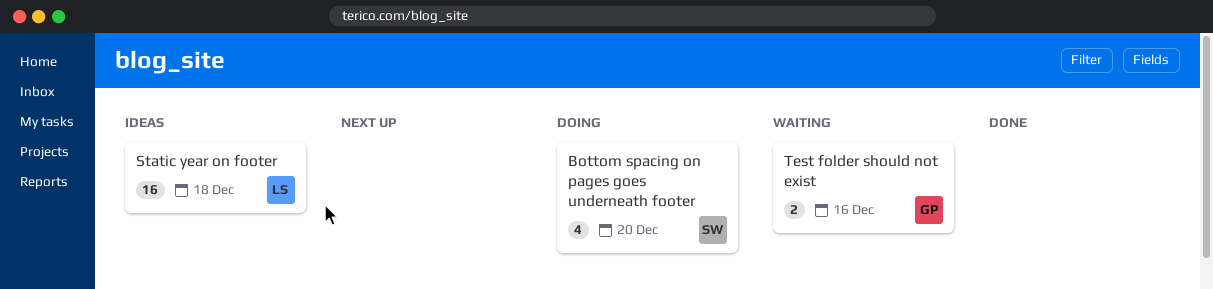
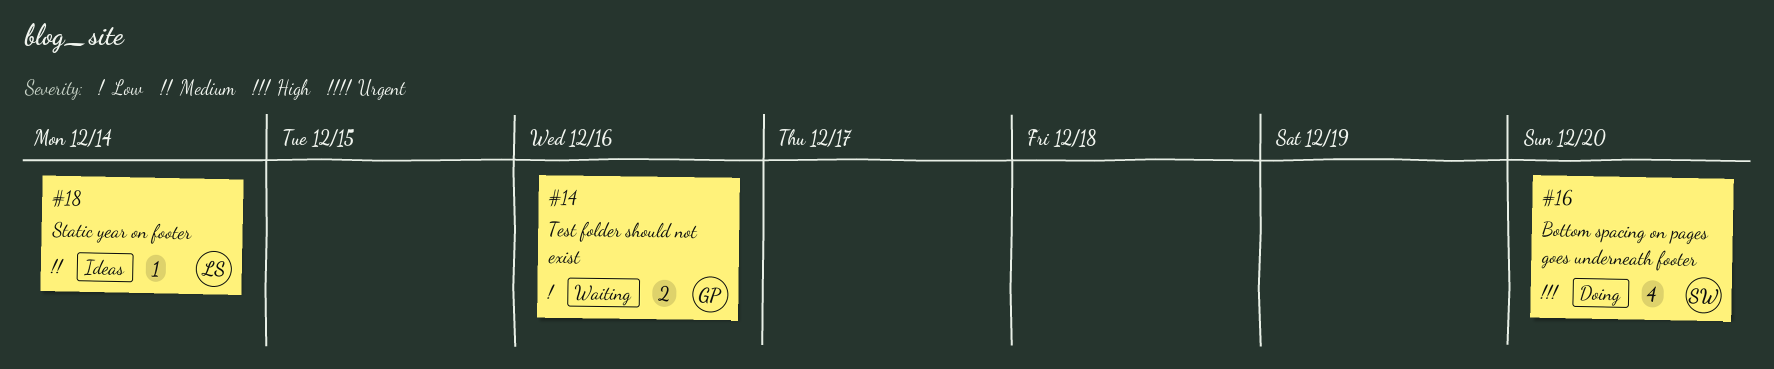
Static year on footer, estimate: 16 -> 1
Static year on footer, due: Dec 18 -> Dec 14

